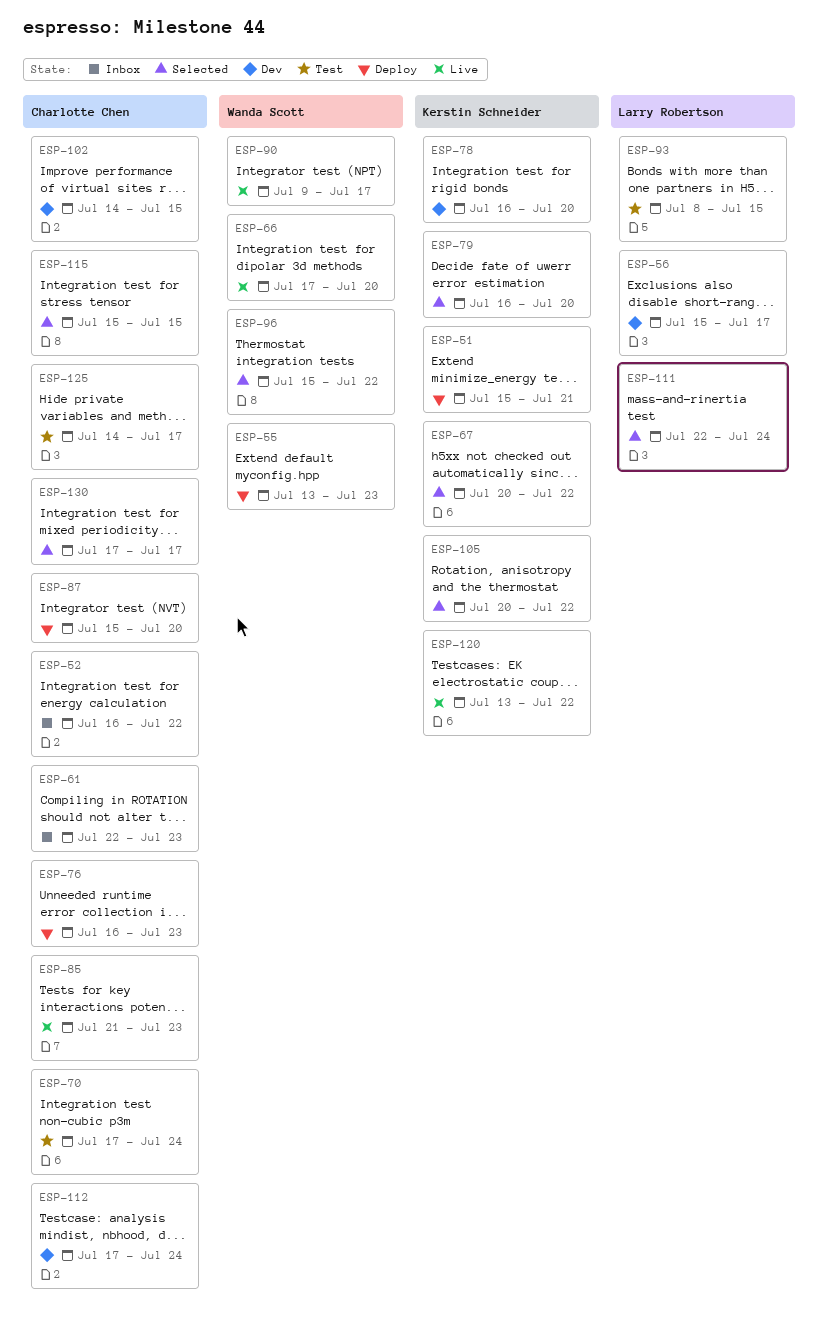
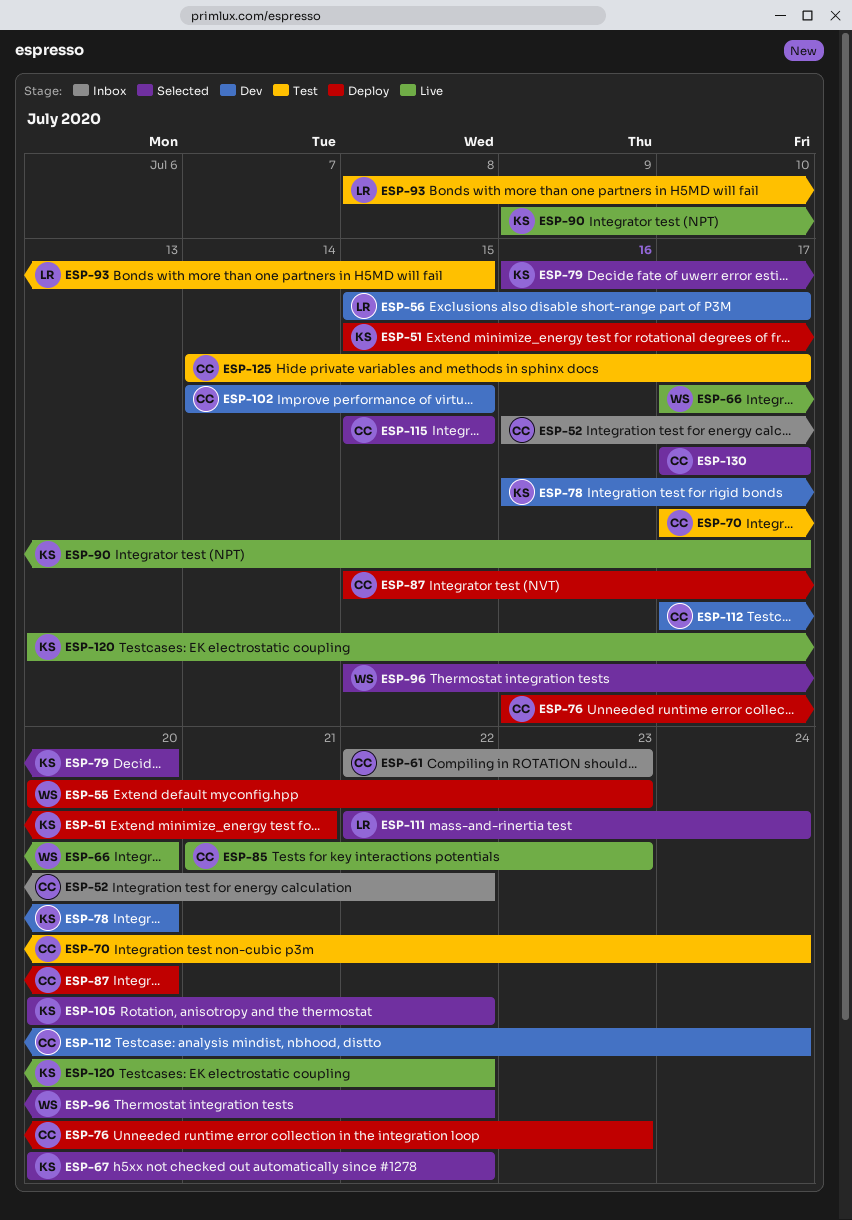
ESP-55, start: Jul 13 -> Jul 20
ESP-90, owner: Wanda Scott -> Kerstin Schneider

